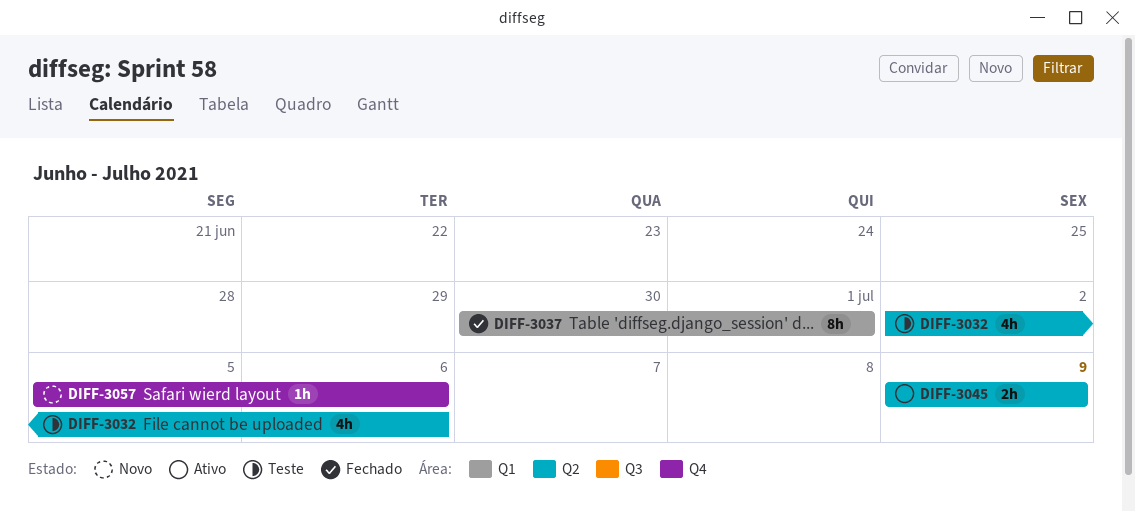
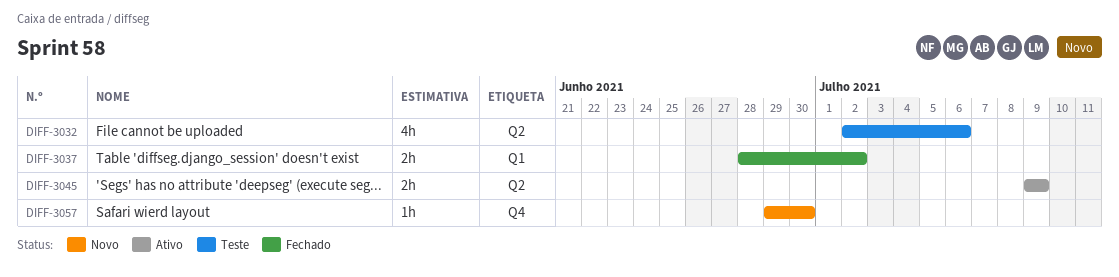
DIFF-3037, estimate: 8h -> 2h
DIFF-3037, start: Jun 30 -> Jun 28
DIFF-3037, due: Jul 1 -> Jul 2
DIFF-3057, start: Jul 5 -> Jun 29
DIFF-3057, due: Jul 6 -> Jun 30

